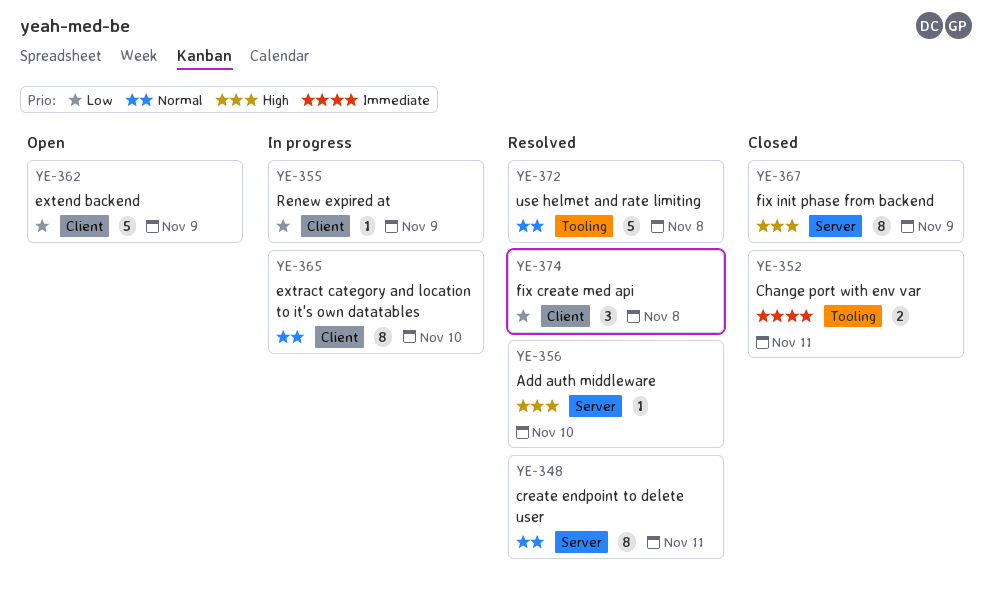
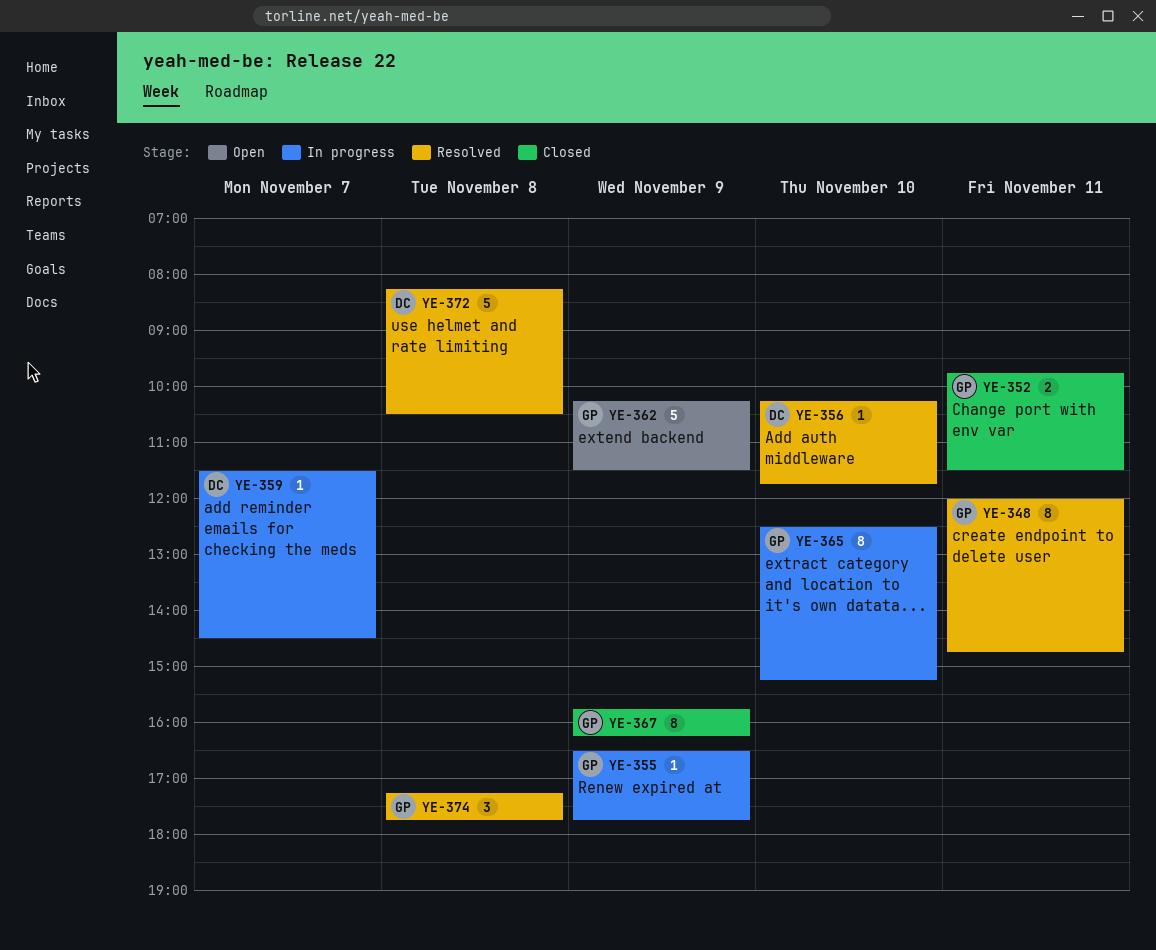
YE-359: none -> present

